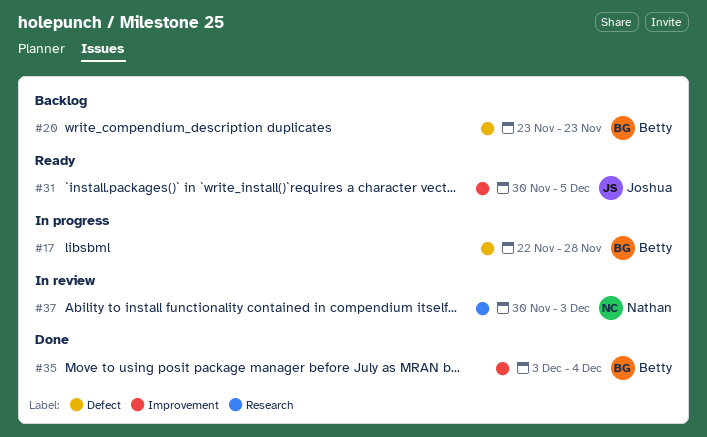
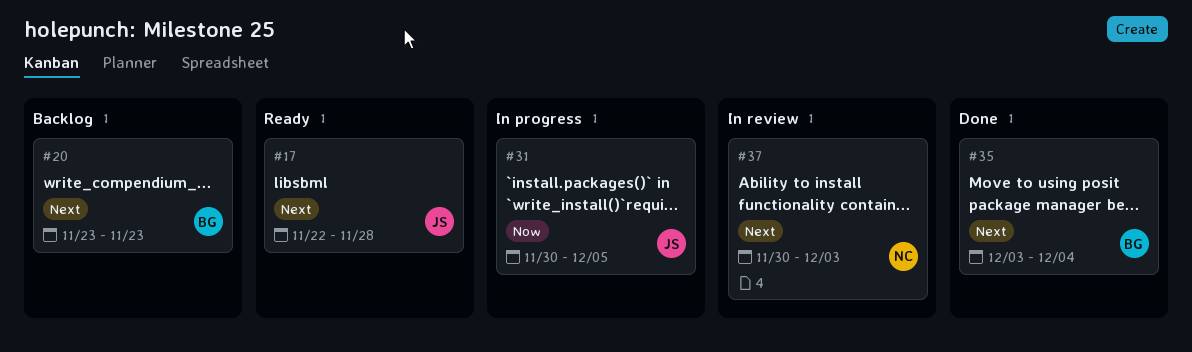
#17, status: In progress -> Ready
#17, owner: Betty -> Joshua
#31, status: Ready -> In progress

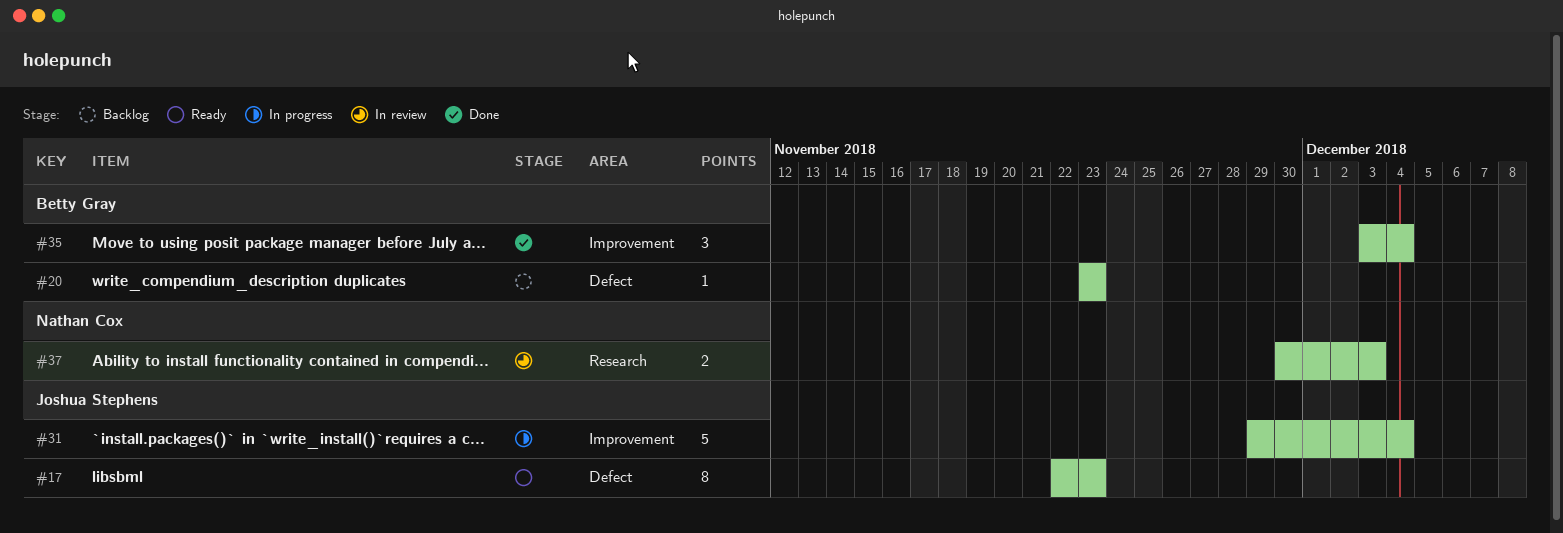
#17, due: Nov 28 -> Nov 23
#31, start: Nov 30 -> Nov 29
#31, due: Dec 5 -> Dec 4

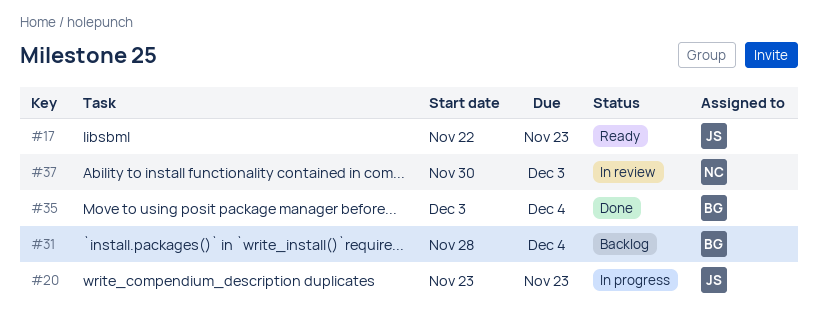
#20, status: Backlog -> In progress
#20, owner: Betty Gray -> Joshua Stephens
#31, status: In progress -> Backlog
#31, owner: Joshua Stephens -> Betty Gray
#31, start: Nov 29 -> Nov 28

